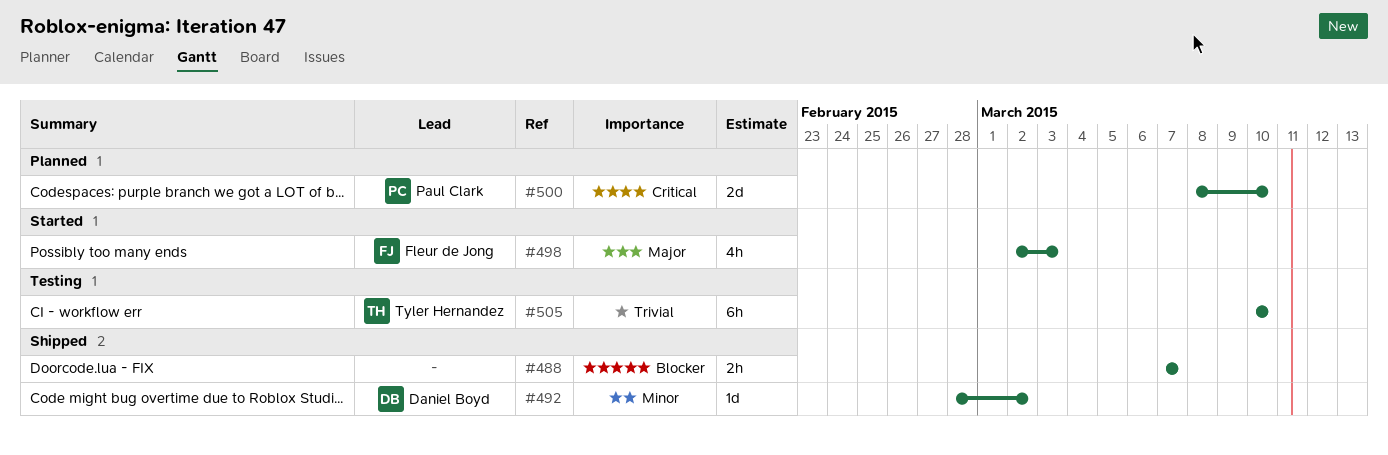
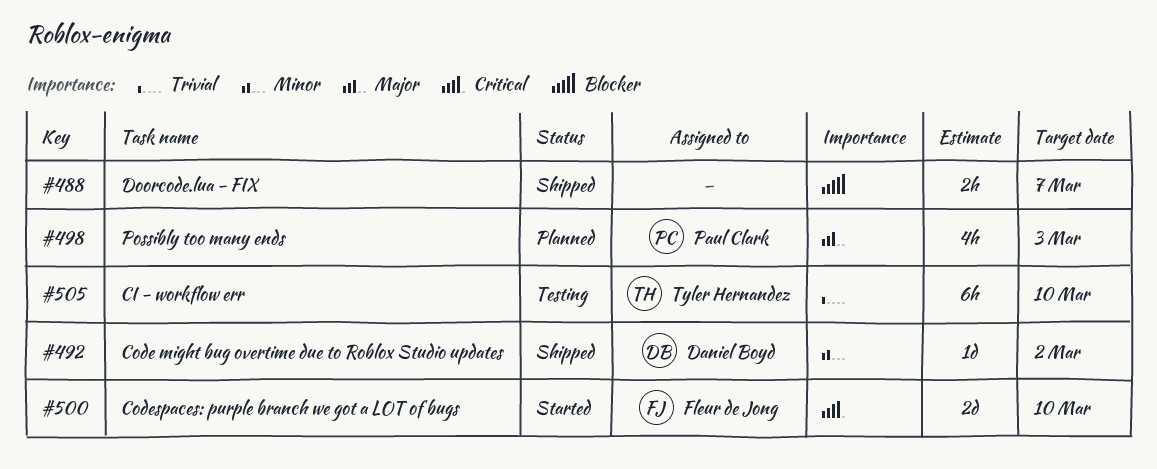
#498, status: Started -> Planned
#498, owner: Fleur de Jong -> Paul Clark
#500, status: Planned -> Started
#500, owner: Paul Clark -> Fleur de Jong

